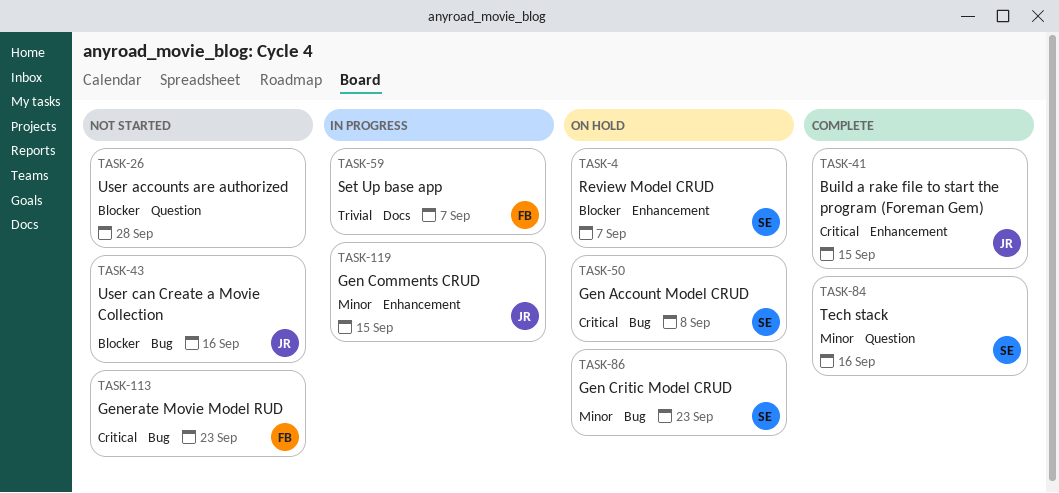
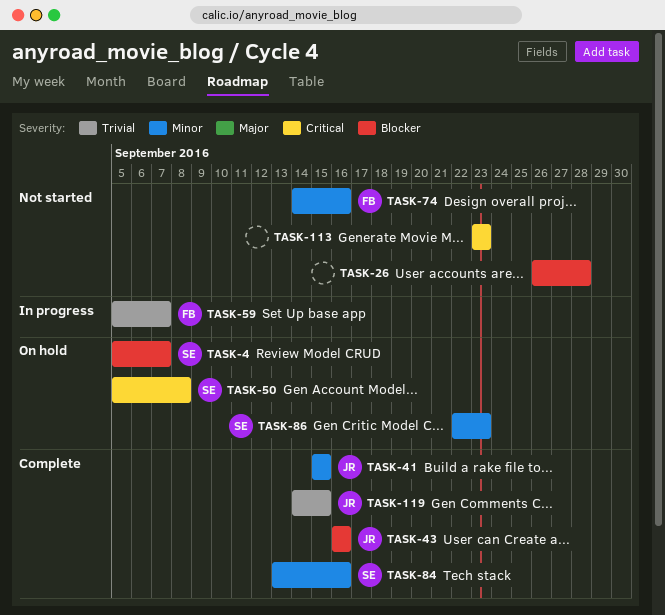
TASK-41, priority: Critical -> Minor
TASK-43, status: Not started -> Complete
TASK-74: none -> present
TASK-113, owner: FB -> none
TASK-119, status: In progress -> Complete
TASK-119, priority: Minor -> Trivial

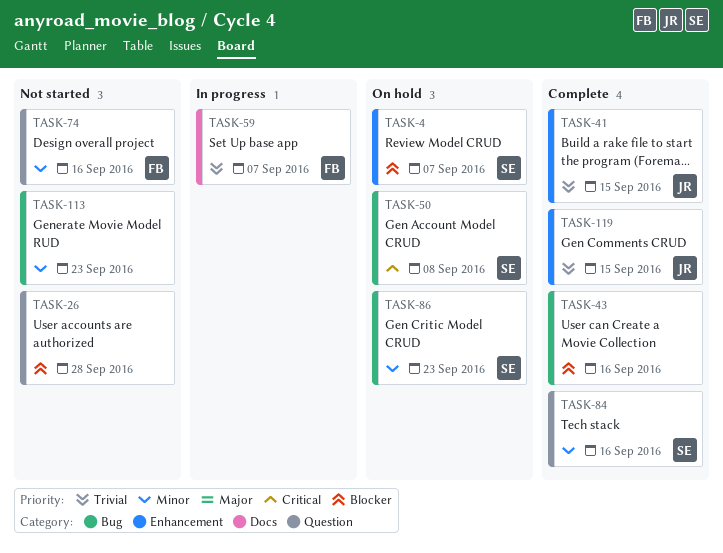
TASK-41, priority: Minor -> Trivial
TASK-43, owner: JR -> none
TASK-113, priority: Critical -> Minor

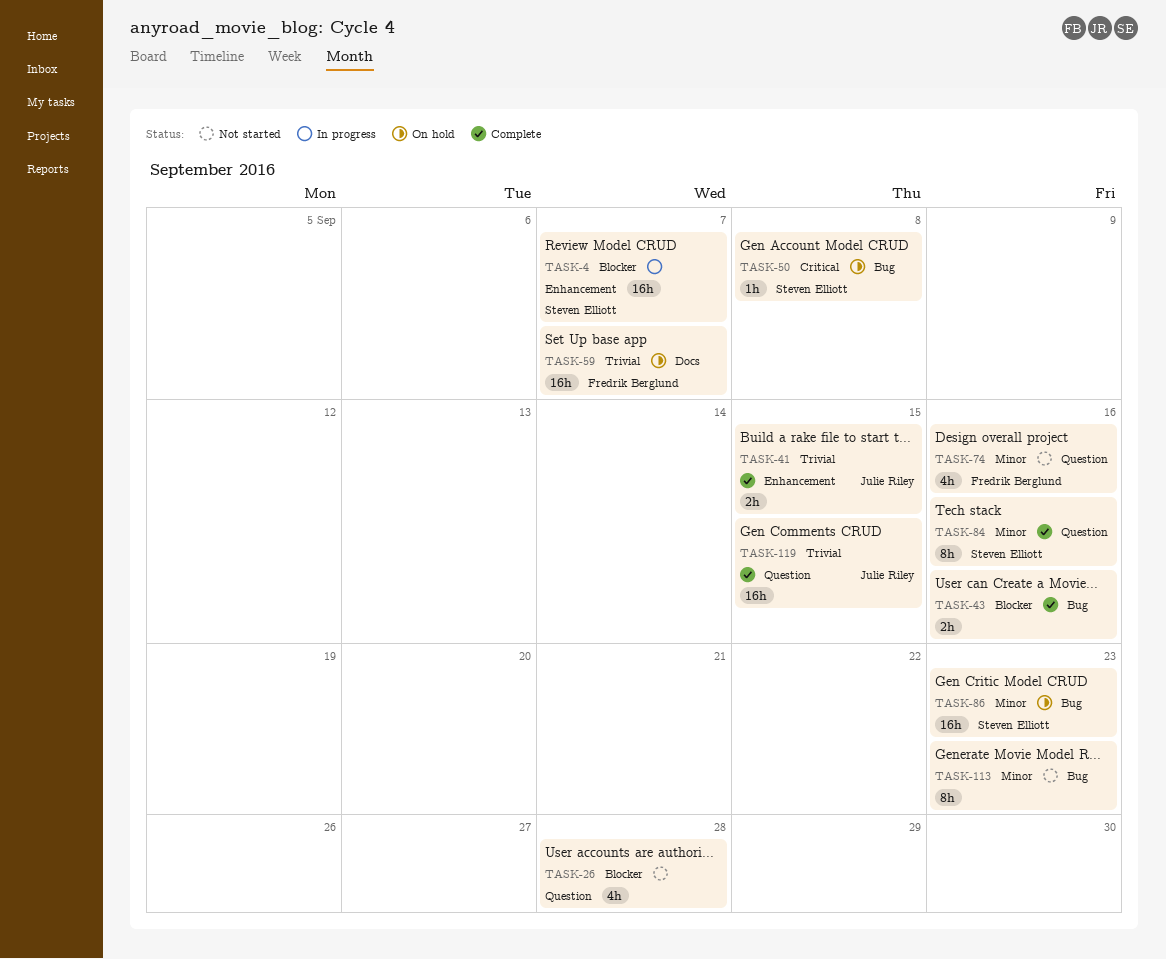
TASK-4, status: On hold -> In progress
TASK-59, status: In progress -> On hold
TASK-119, label: Enhancement -> Question

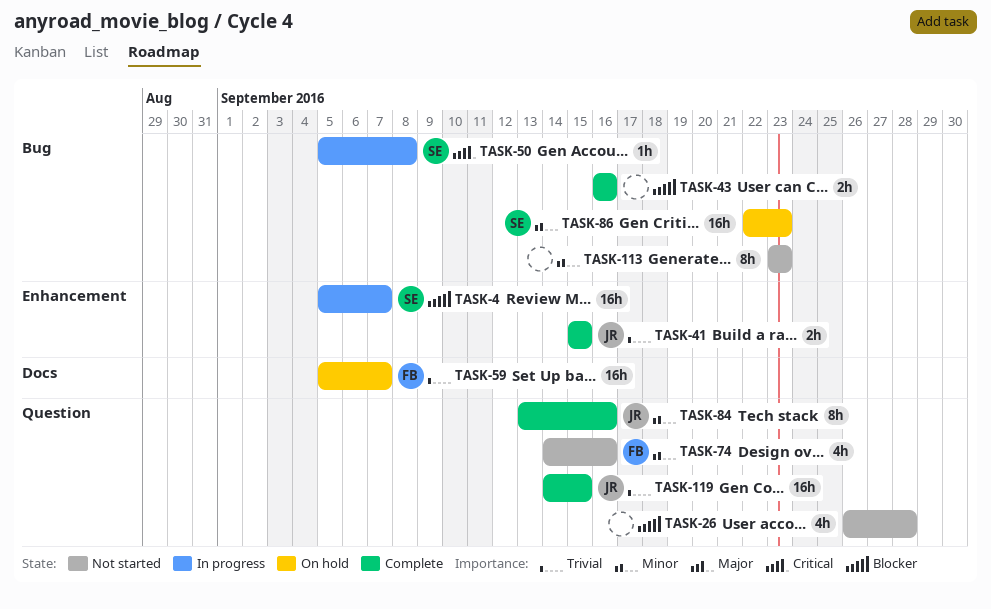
TASK-50, status: On hold -> In progress
TASK-84, owner: Steven Elliott -> Julie Riley

